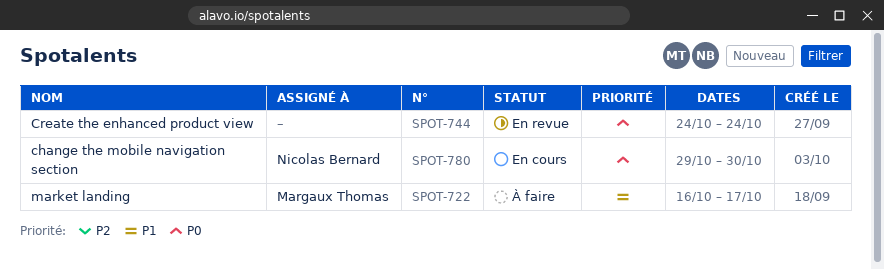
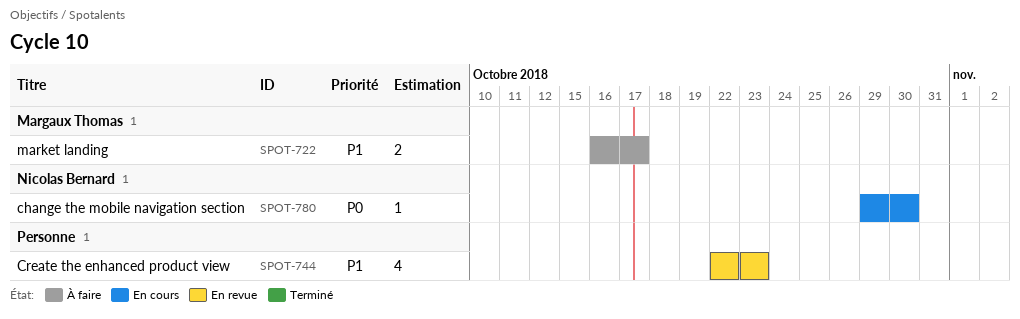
SPOT-744, priority: P0 -> P1
SPOT-744, start: Oct 24 -> Oct 22
SPOT-744, due: Oct 24 -> Oct 23

